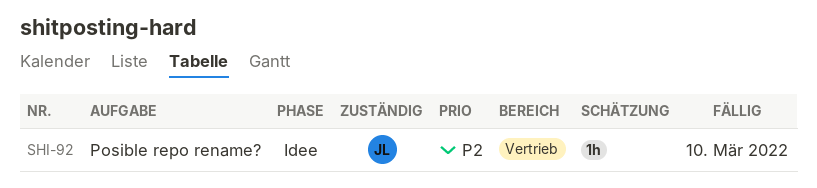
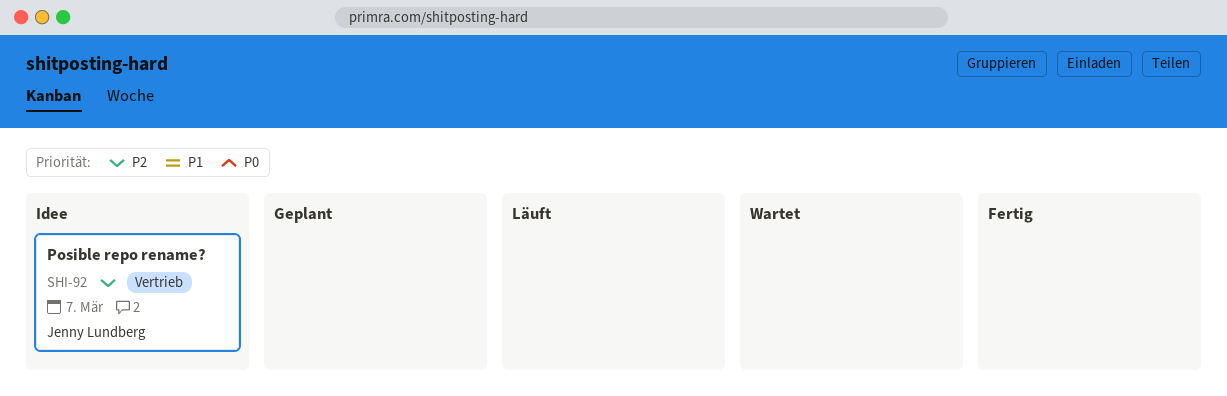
SHI-92, due: Mar 10 -> Mar 7

